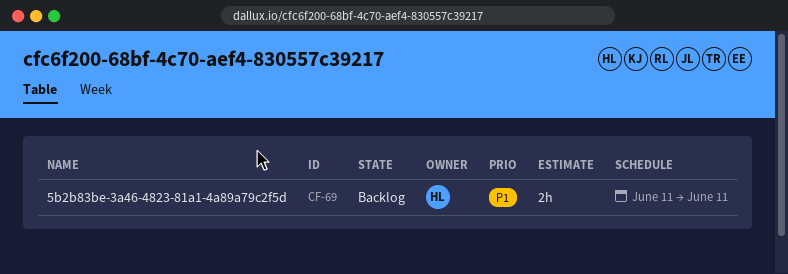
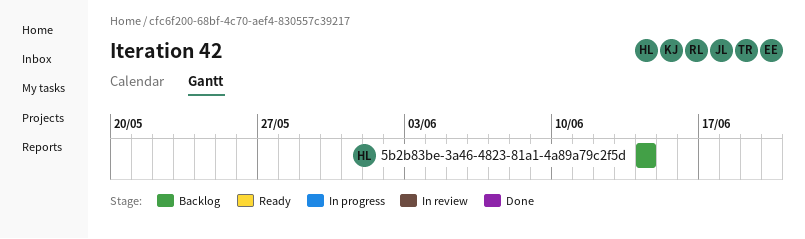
5b2b83be-3a46-4823-81a1-4a89a79c2f5d, start: Jun 11 -> Jun 14
5b2b83be-3a46-4823-81a1-4a89a79c2f5d, due: Jun 11 -> Jun 14

